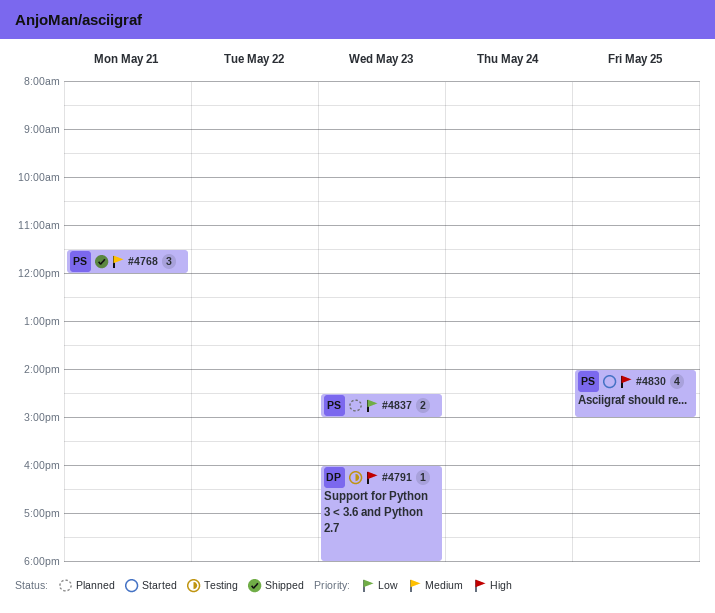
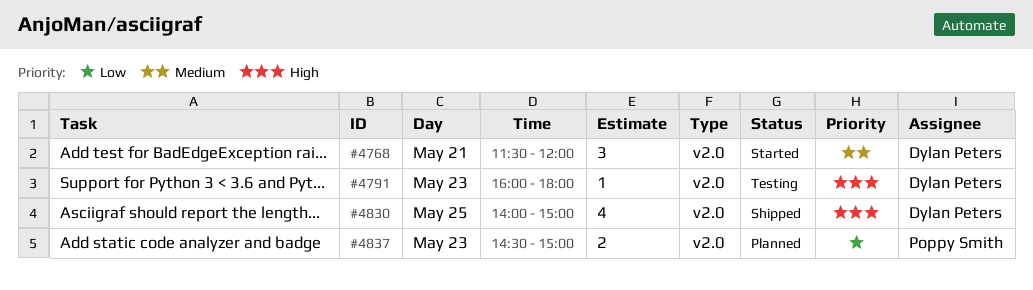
#4768, status: Shipped -> Started
#4768, owner: Poppy Smith -> Dylan Peters
#4830, status: Started -> Shipped
#4830, owner: Poppy Smith -> Dylan Peters

